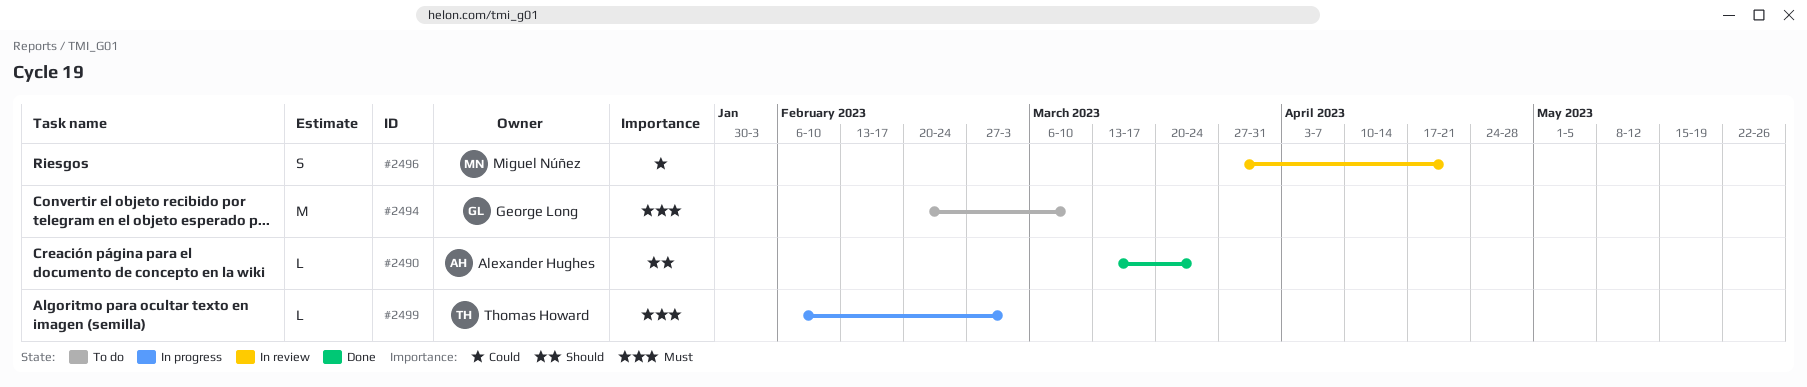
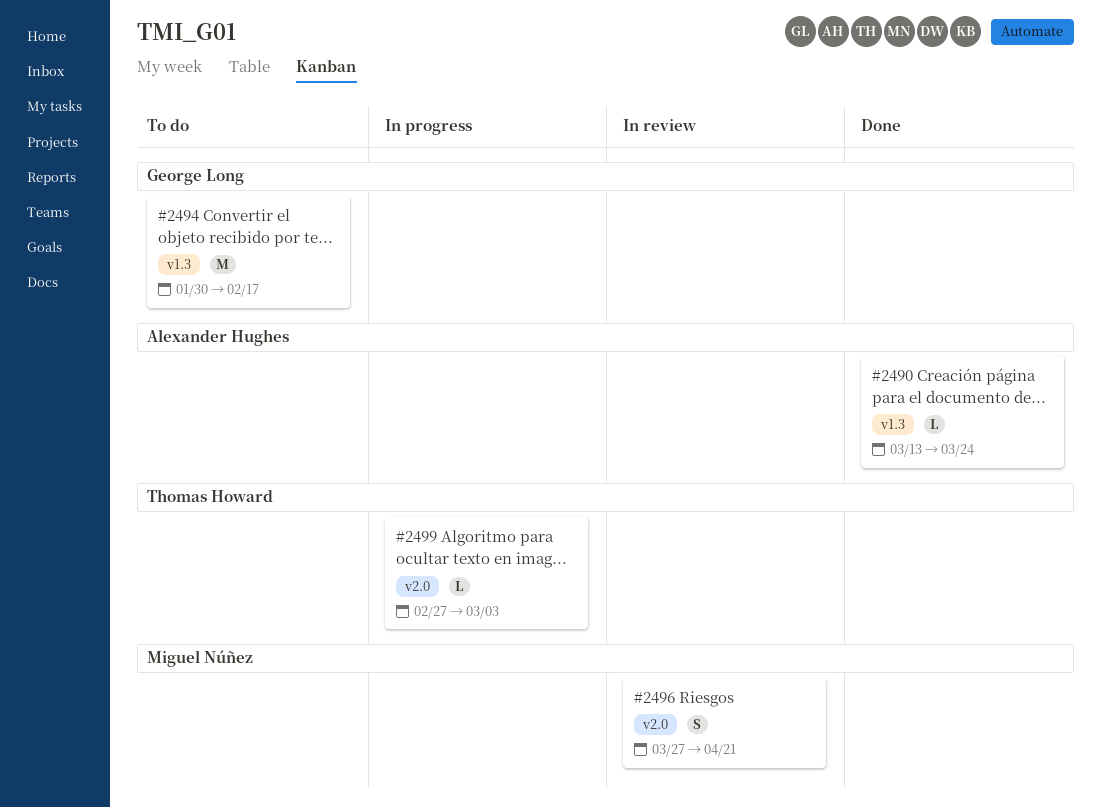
#2494, start: Feb 20 -> Jan 30
#2494, due: Mar 10 -> Feb 17
#2499, start: Feb 6 -> Feb 27

